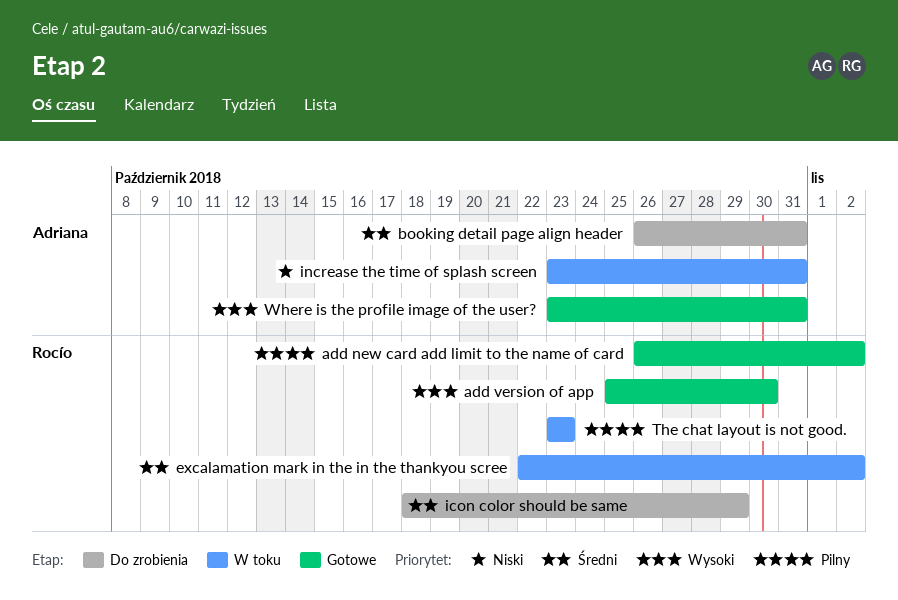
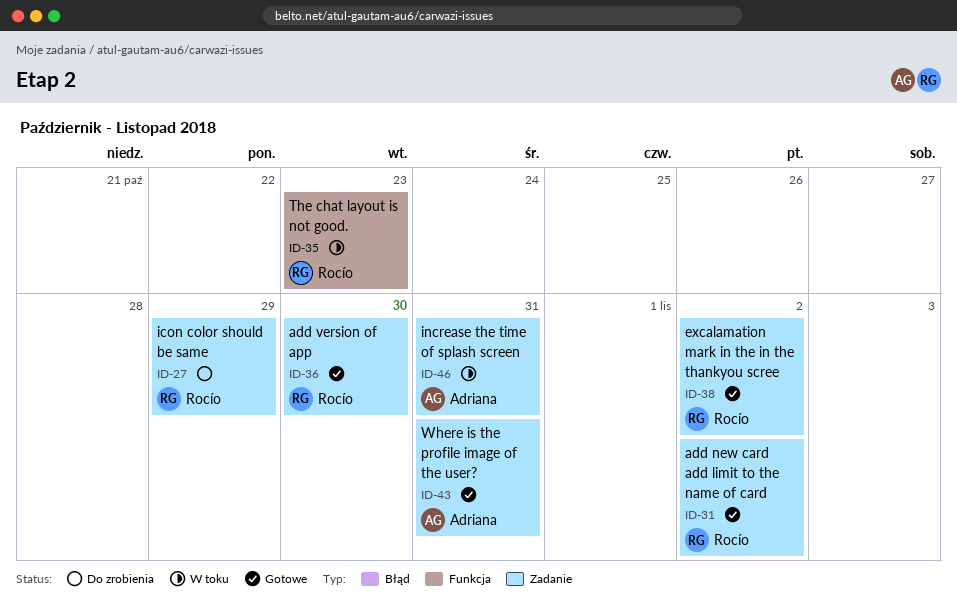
booking detail page align header: present -> none
excalamation mark in the in the thankyou scree, status: W toku -> Gotowe

